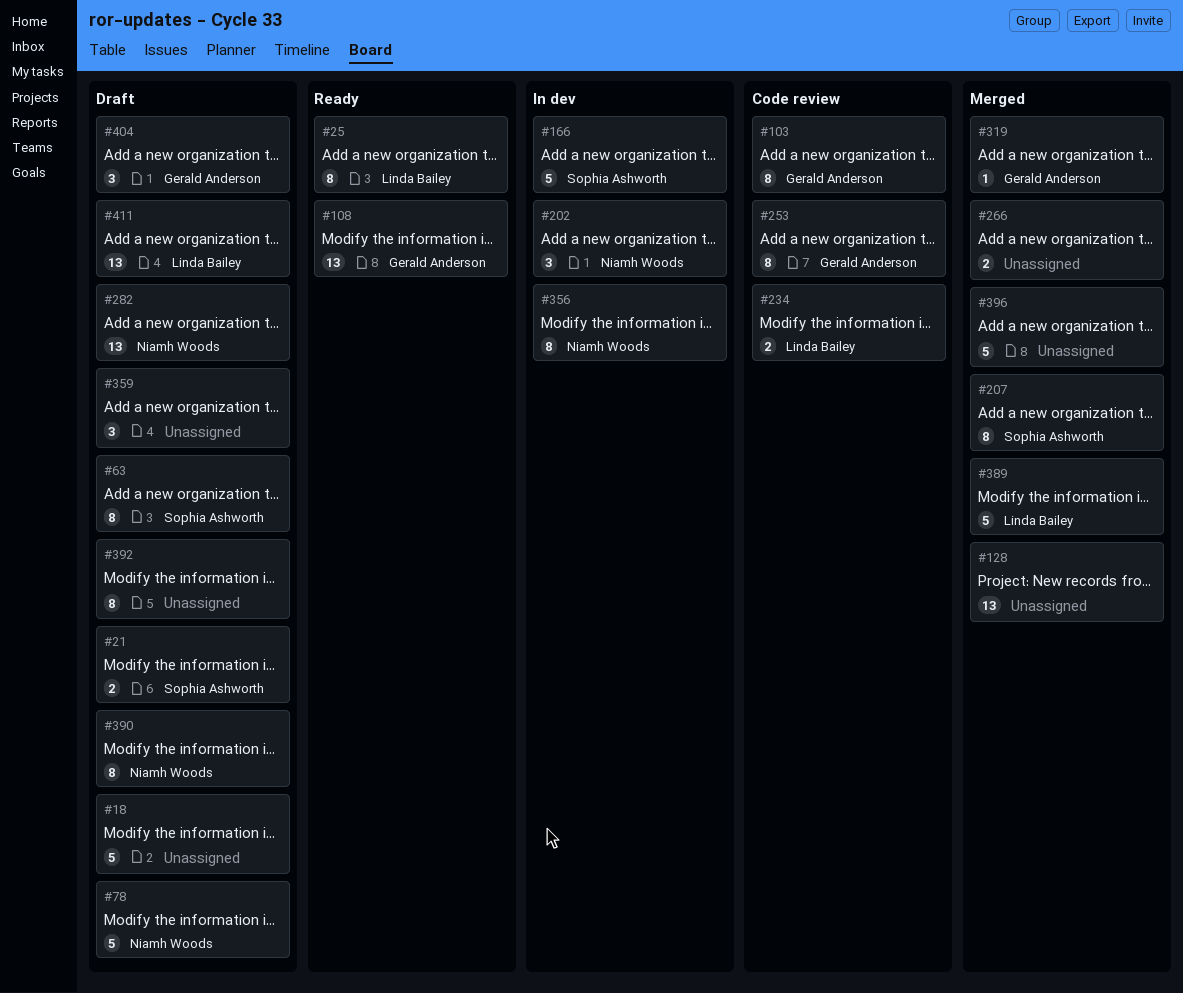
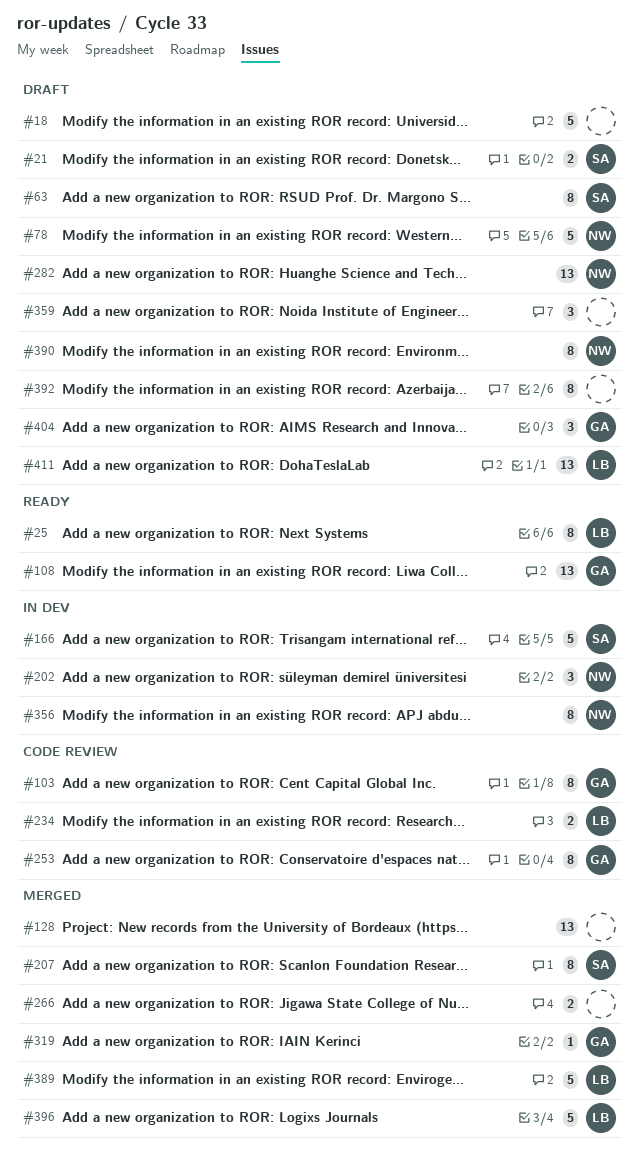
#396, owner: none -> Linda Bailey

